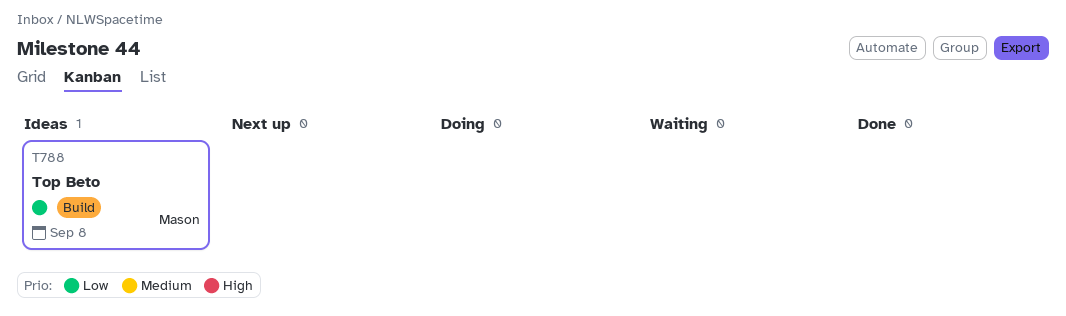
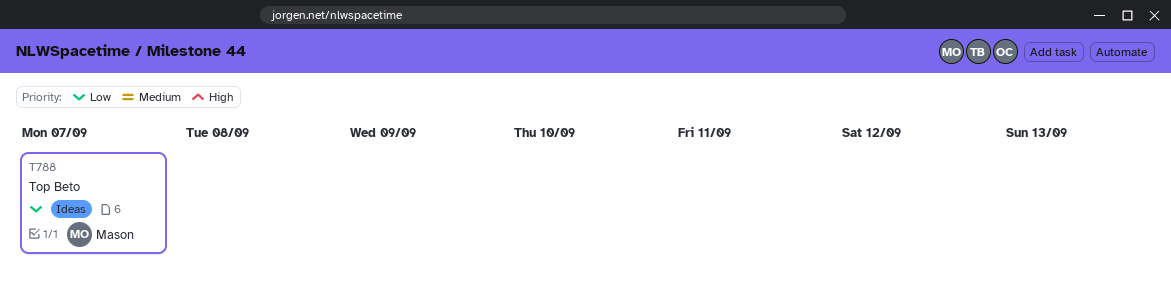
T788, due: Sep 8 -> Sep 7

